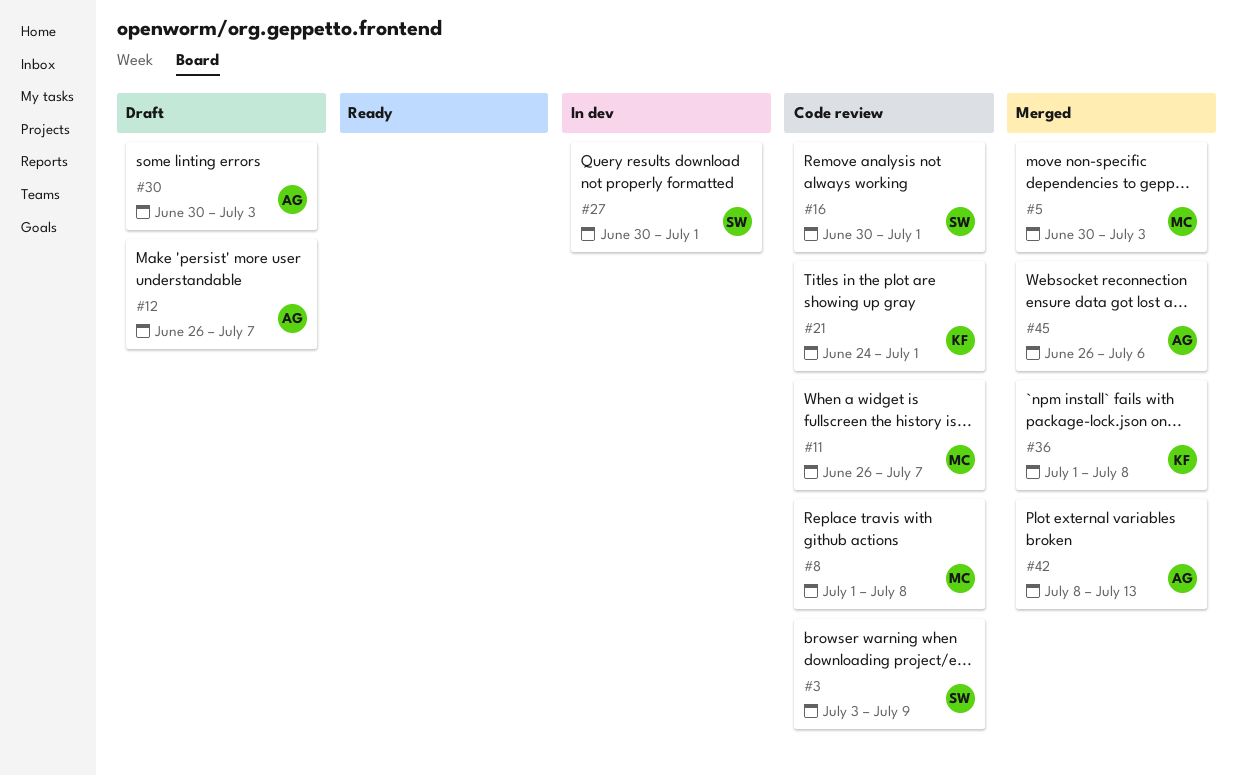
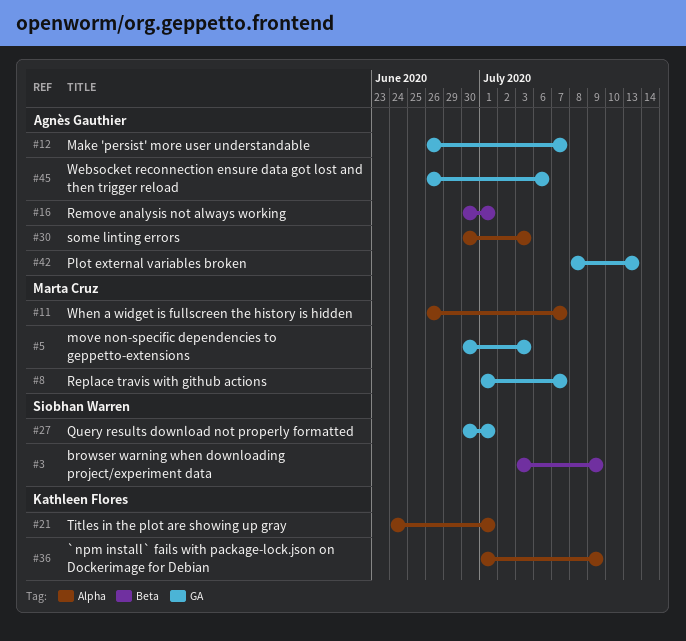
#8, due: Jul 8 -> Jul 7
#16, owner: Siobhan Warren -> Agnès Gauthier
#36, due: Jul 8 -> Jul 9

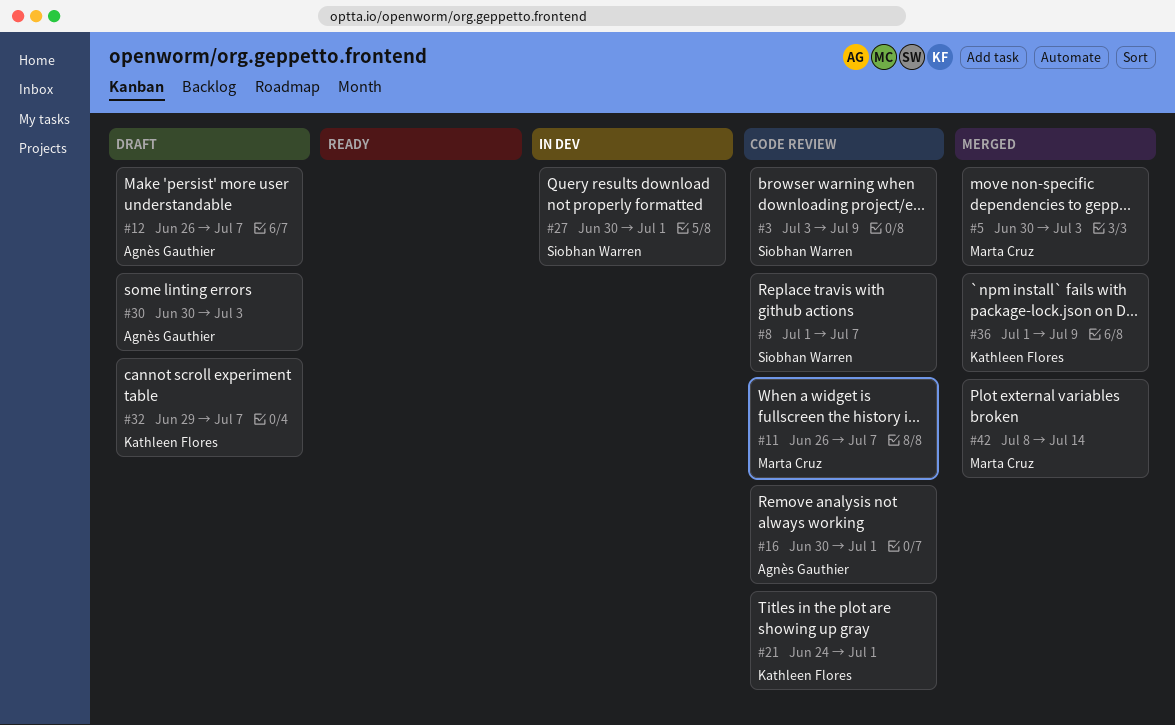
#8, owner: Marta Cruz -> Siobhan Warren
#32: none -> present
#42, owner: Agnès Gauthier -> Marta Cruz
#42, due: Jul 13 -> Jul 14
#45: present -> none

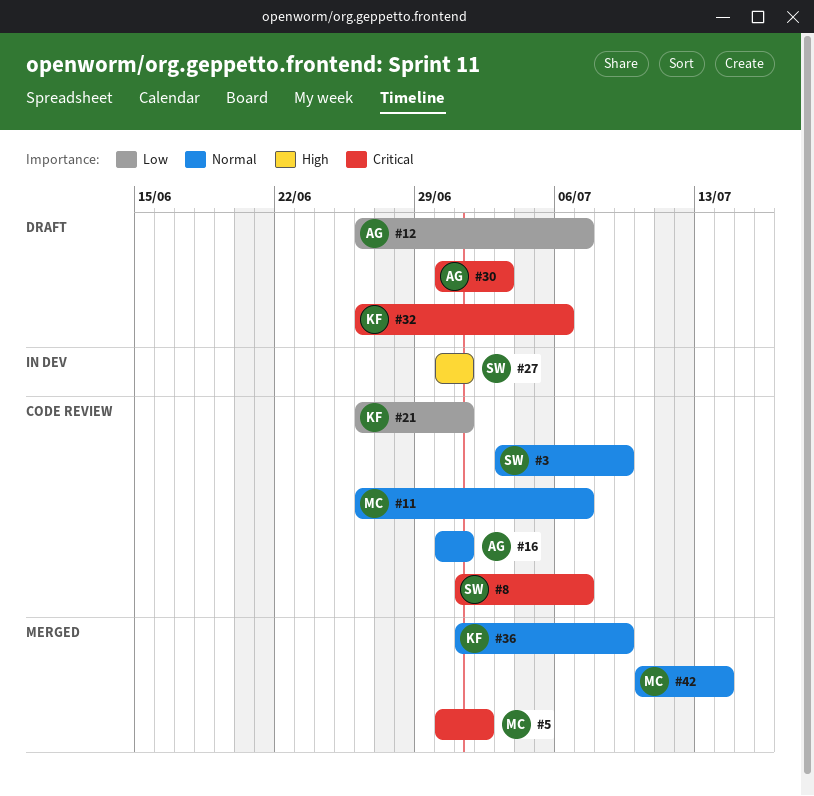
#5, due: Jul 3 -> Jul 2
#21, start: Jun 24 -> Jun 26
#32, start: Jun 29 -> Jun 26
#32, due: Jul 7 -> Jul 6
#42, start: Jul 8 -> Jul 10

